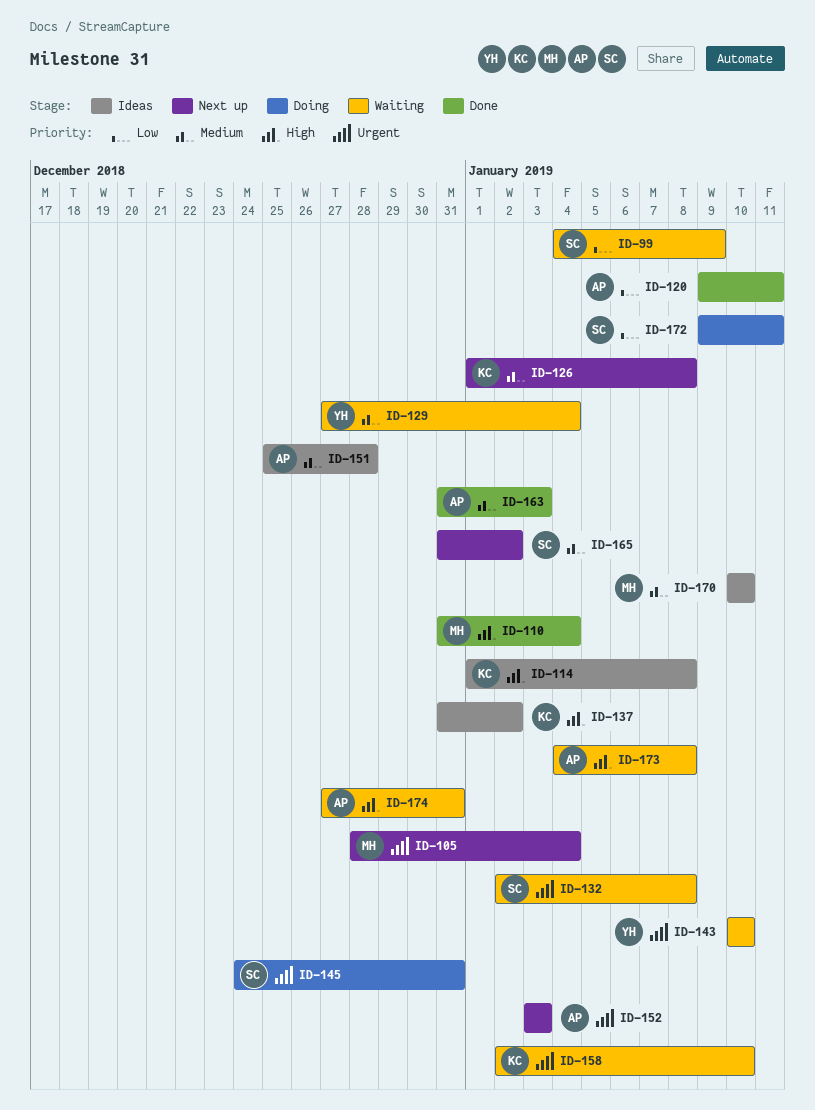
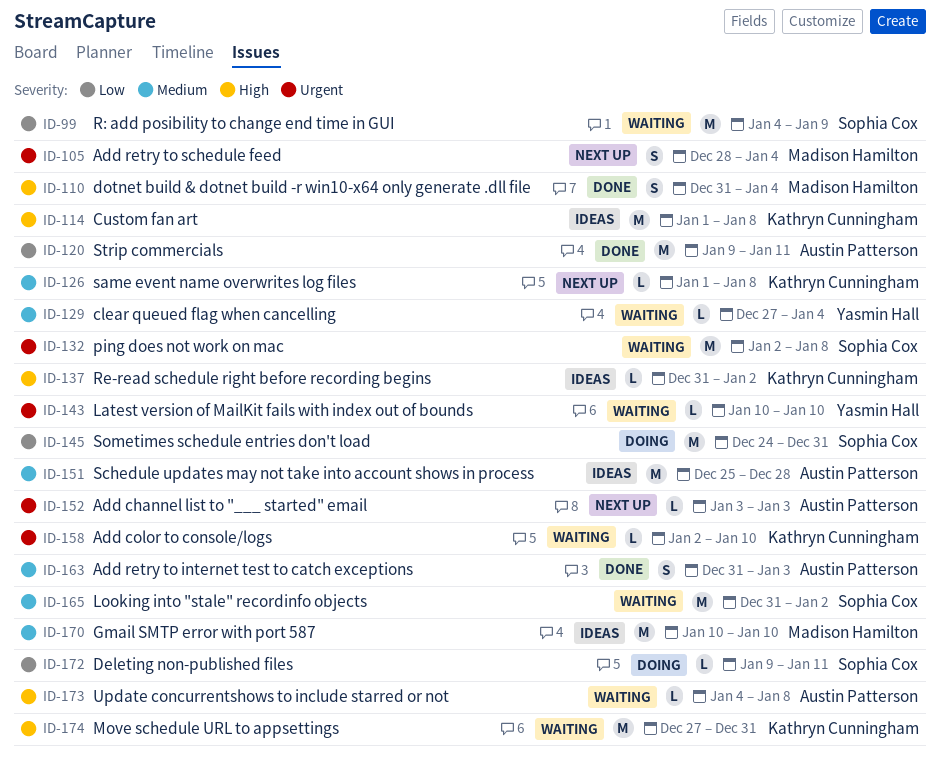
ID-145, priority: Urgent -> Low
ID-165, status: Next up -> Waiting
ID-174, owner: Austin Patterson -> Kathryn Cunningham

